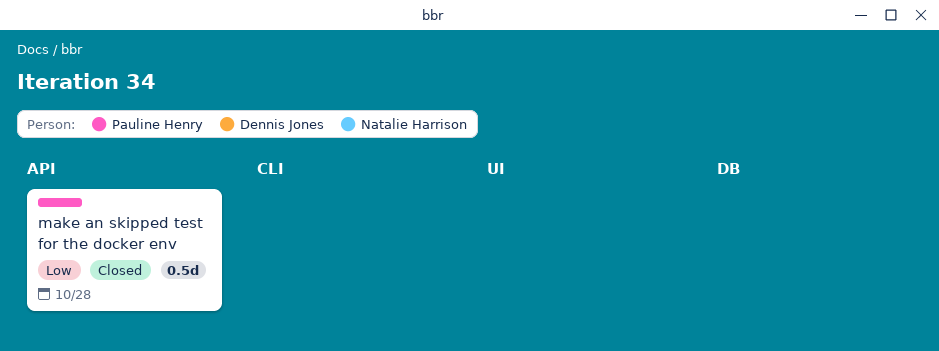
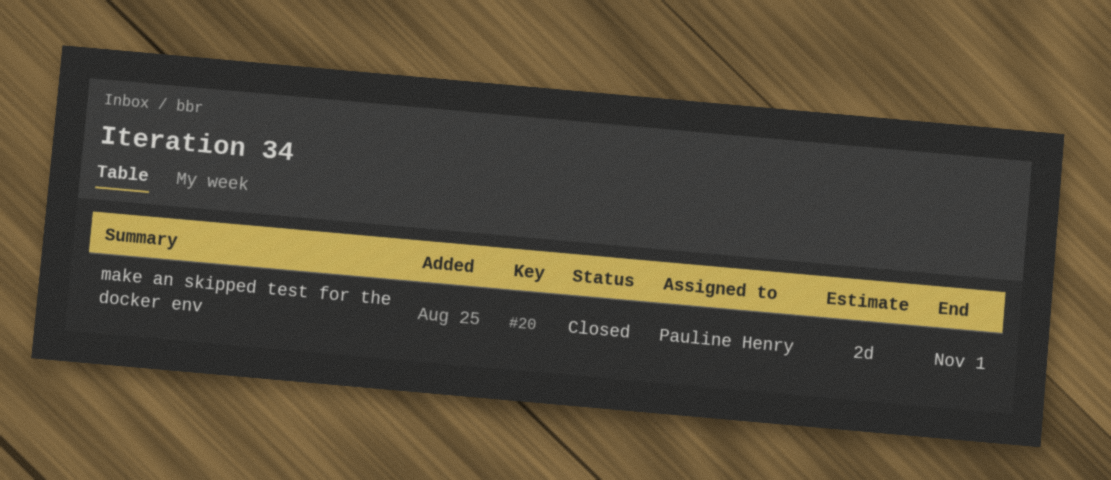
make an skipped test for the docker env, estimate: 0.5d -> 2d
make an skipped test for the docker env, due: Oct 28 -> Nov 1

